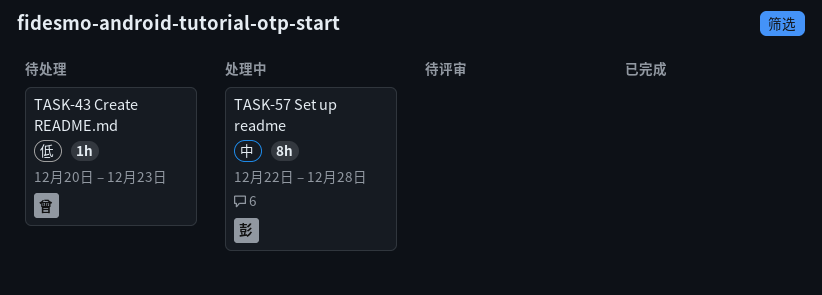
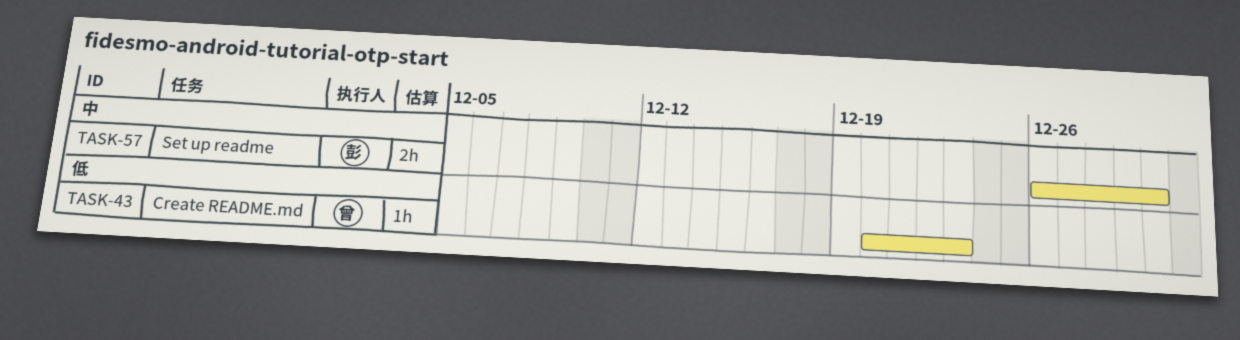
TASK-57, estimate: 8h -> 2h
TASK-57, start: Dec 22 -> Dec 26
TASK-57, due: Dec 28 -> Dec 30

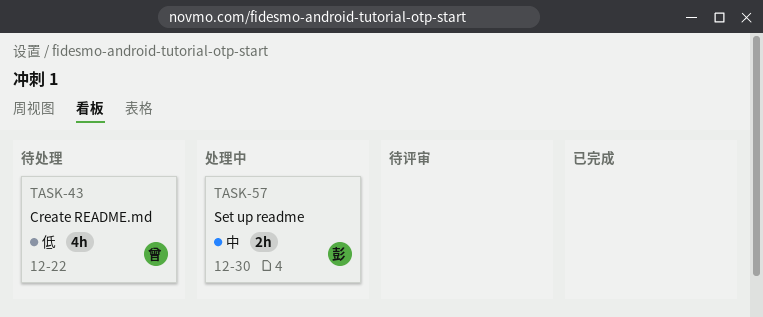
TASK-43, estimate: 1h -> 4h
TASK-43, due: Dec 23 -> Dec 22

